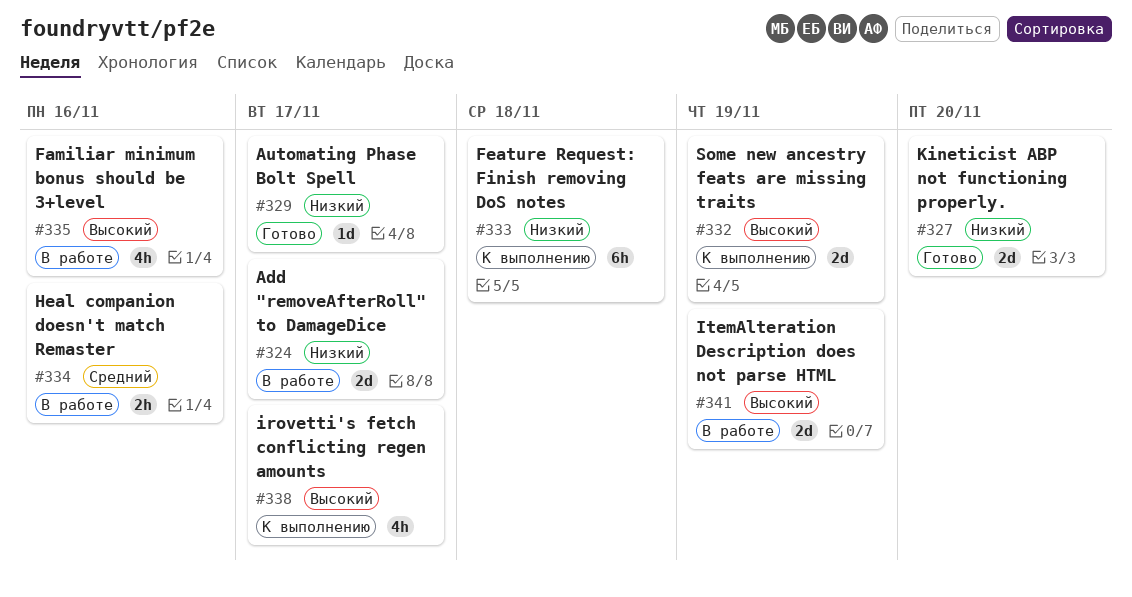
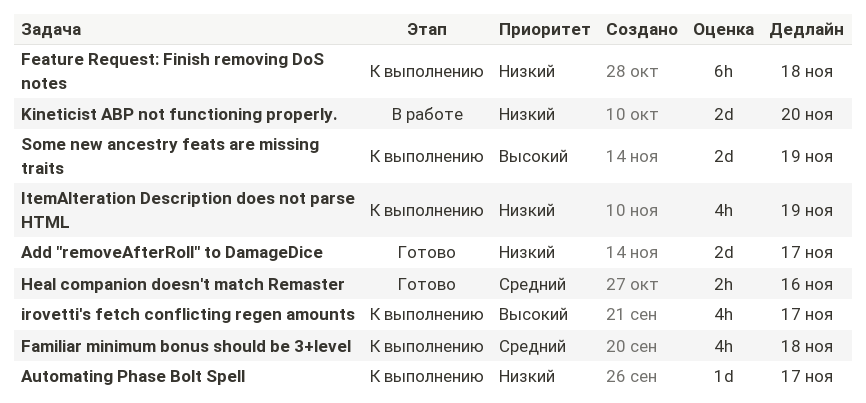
Add "removeAfterRoll" to DamageDice, status: В работе -> Готово
Automating Phase Bolt Spell, status: Готово -> К выполнению
Familiar minimum bonus should be 3+level, status: В работе -> К выполнению
Familiar minimum bonus should be 3+level, priority: Высокий -> Средний
Familiar minimum bonus should be 3+level, due: Nov 16 -> Nov 18
Heal companion doesn't match Remaster, status: В работе -> Готово
ItemAlteration Description does not parse HTML, status: В работе -> К выполнению
ItemAlteration Description does not parse HTML, priority: Высокий -> Низкий
ItemAlteration Description does not parse HTML, estimate: 2d -> 4h
Kineticist ABP not functioning properly., status: Готово -> В работе

